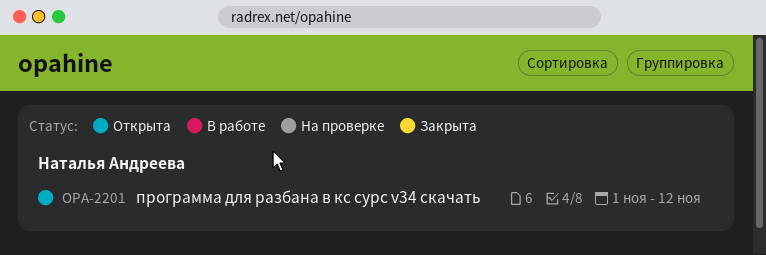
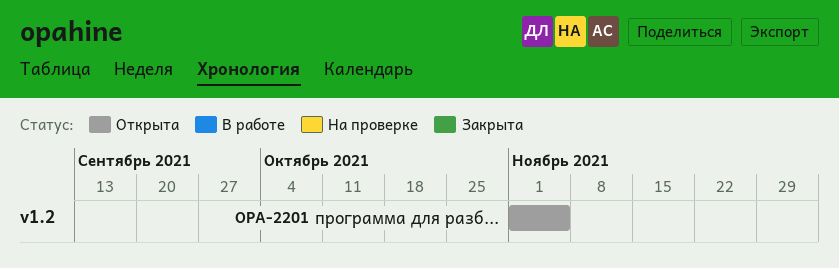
OPA-2201, due: Nov 12 -> Nov 5

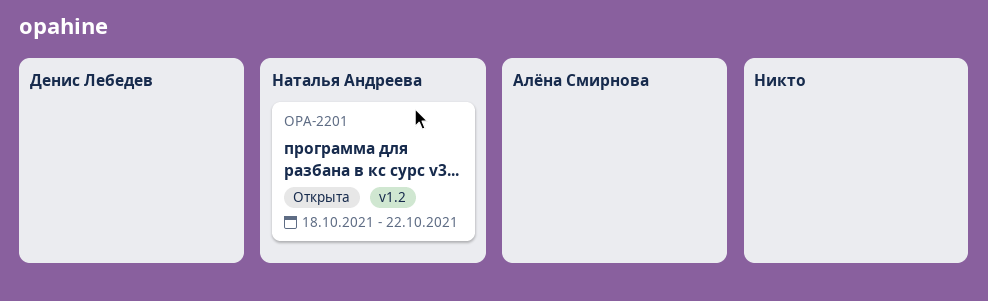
OPA-2201, start: Nov 1 -> Oct 18
OPA-2201, due: Nov 5 -> Oct 22

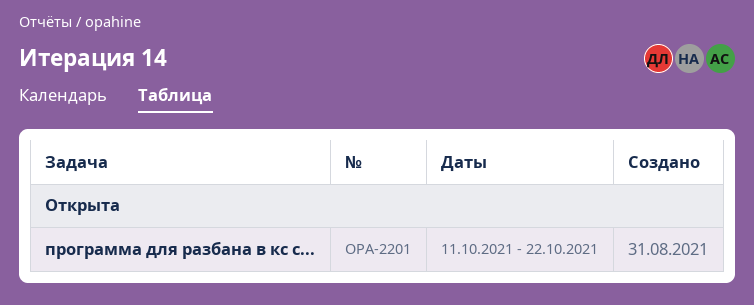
OPA-2201, start: Oct 18 -> Oct 11

